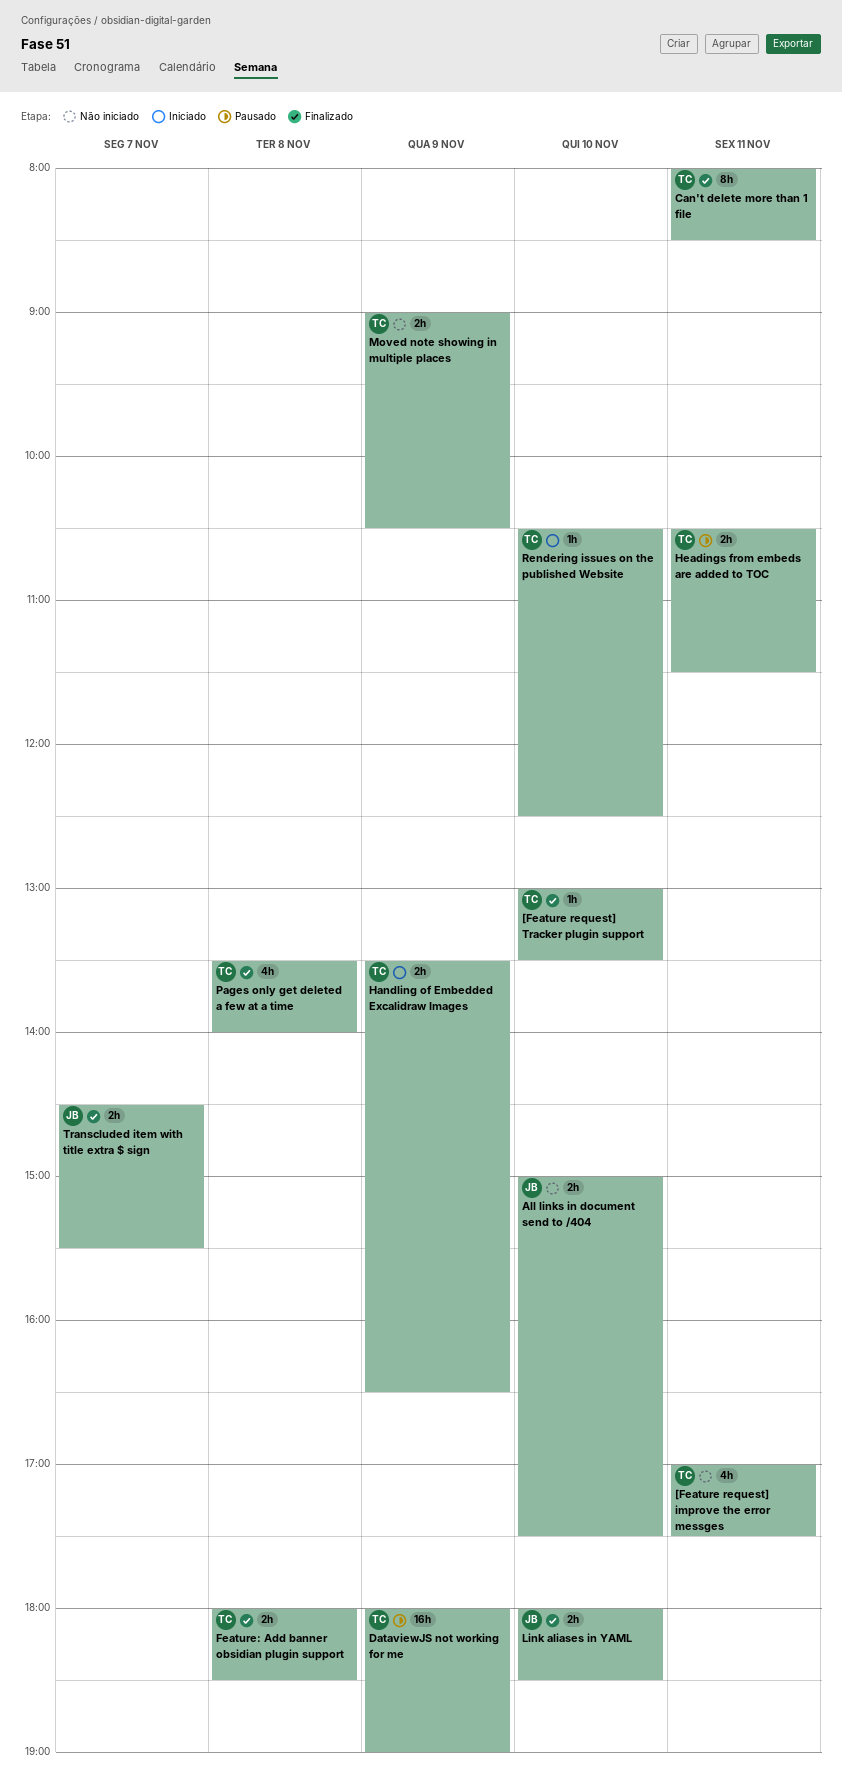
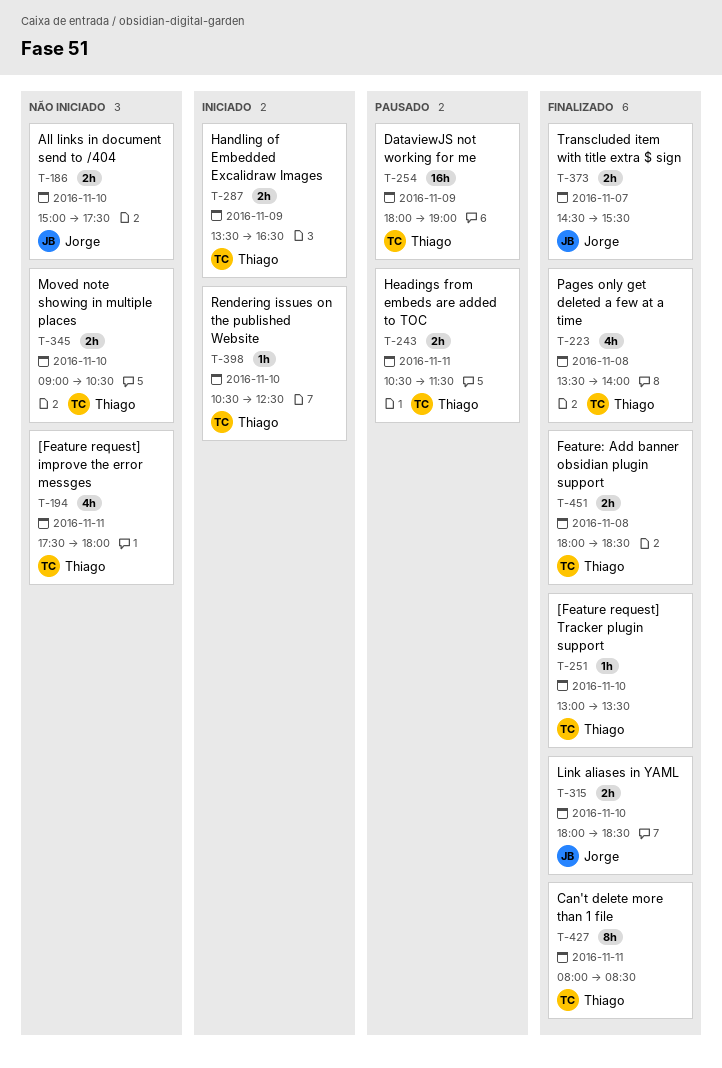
[Feature request] improve the error messges, begins: 17:00 -> 17:30
[Feature request] improve the error messges, ends: 17:30 -> 18:00
Moved note showing in multiple places, day: Nov 9 -> Nov 10

